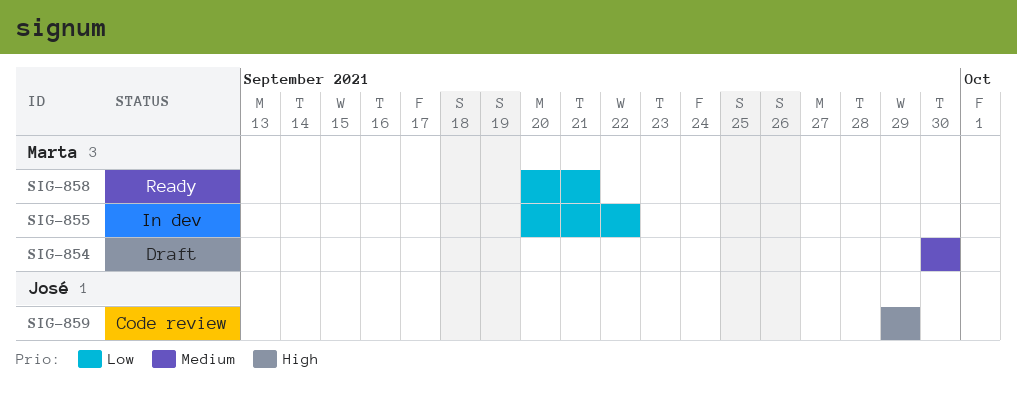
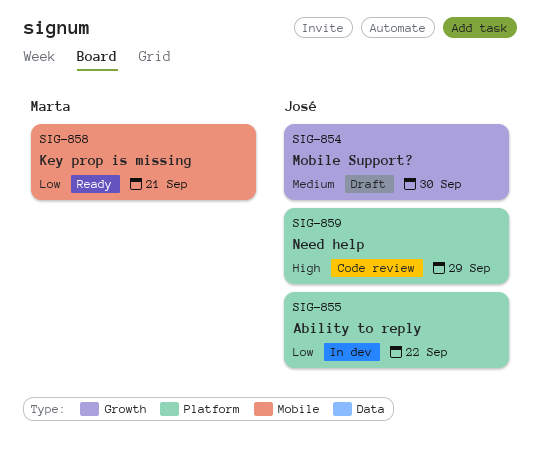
SIG-854, owner: Marta -> José
SIG-855, owner: Marta -> José

